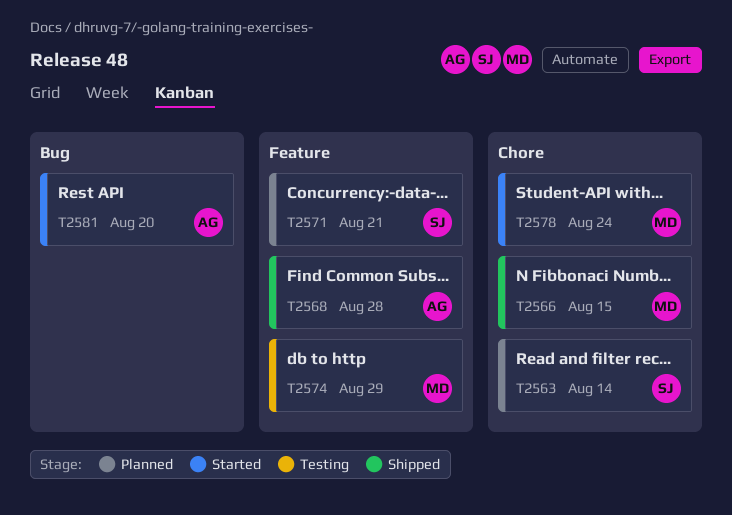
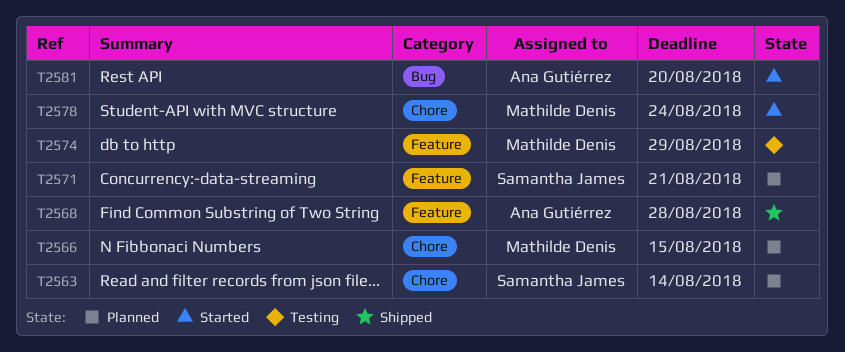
T2566, status: Shipped -> Planned

